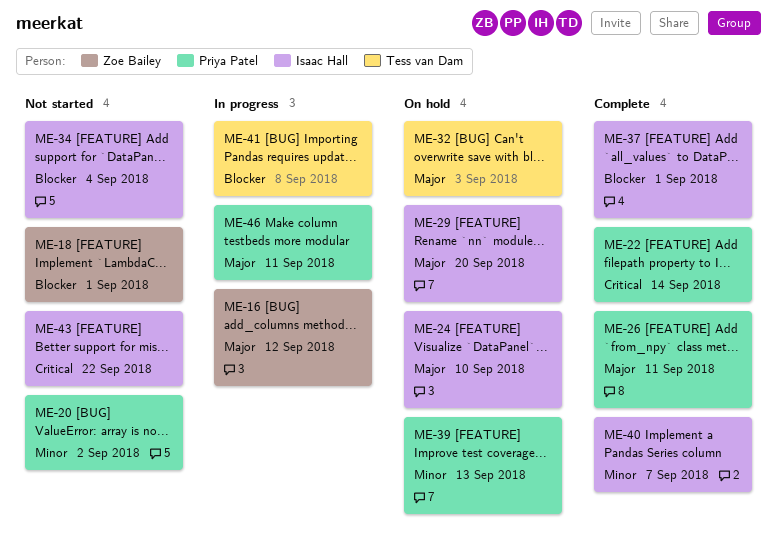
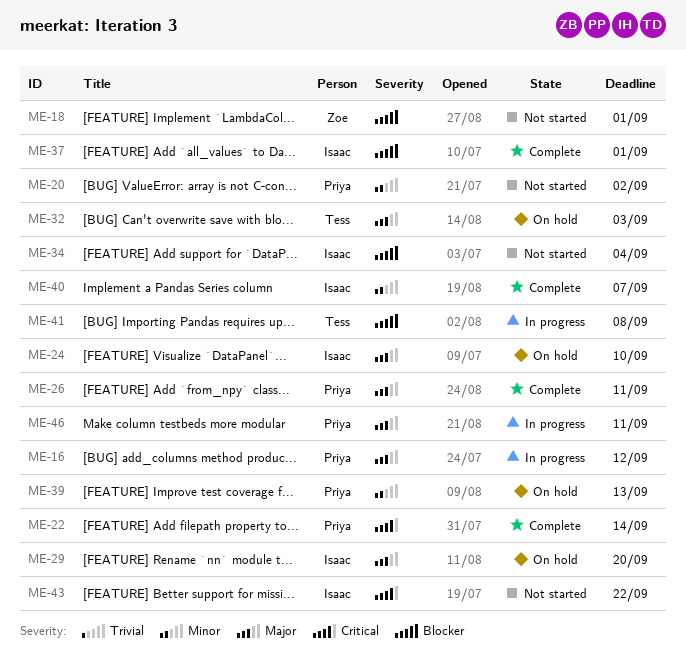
ME-16, owner: Zoe Bailey -> Priya Patel

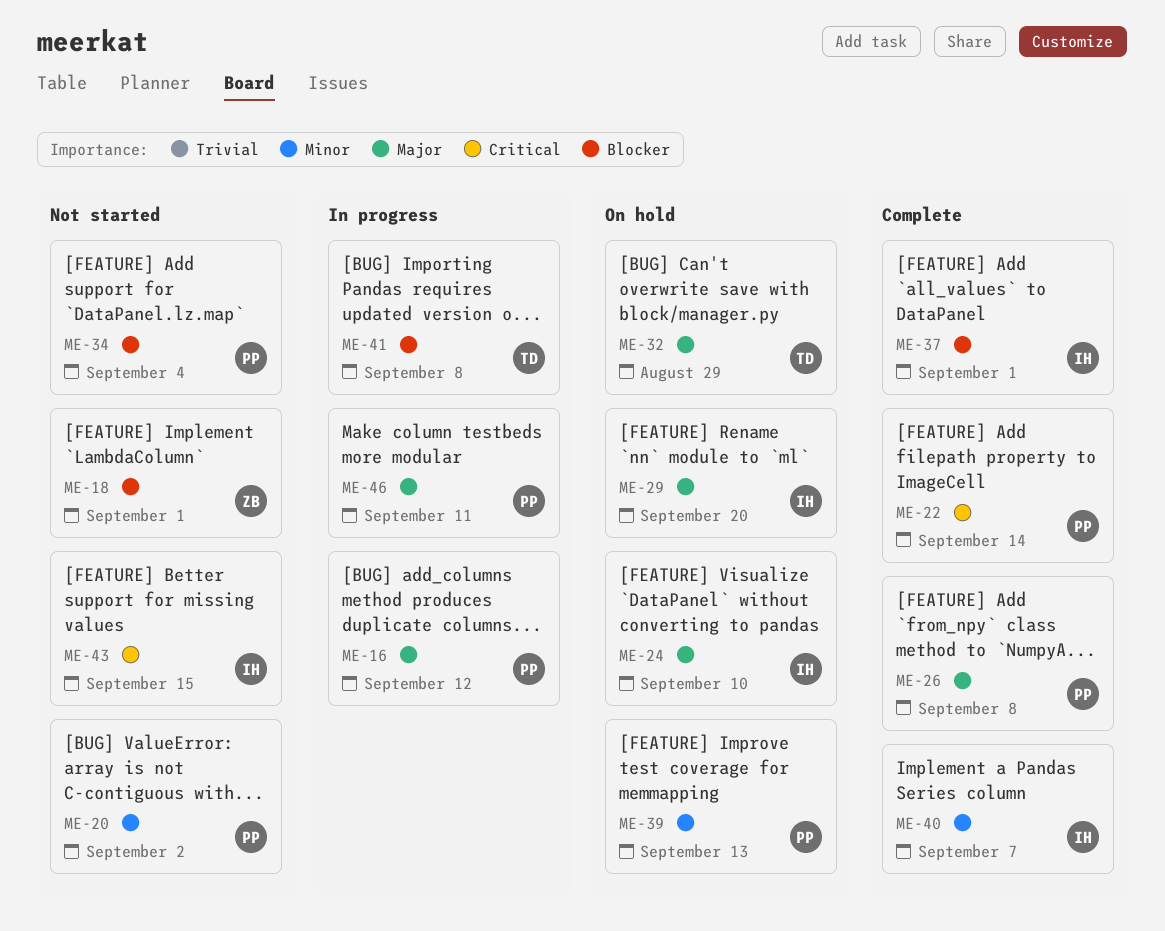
ME-26, due: Sep 11 -> Sep 8
ME-32, due: Sep 3 -> Aug 29
ME-34, owner: Isaac -> Priya
ME-43, due: Sep 22 -> Sep 15

